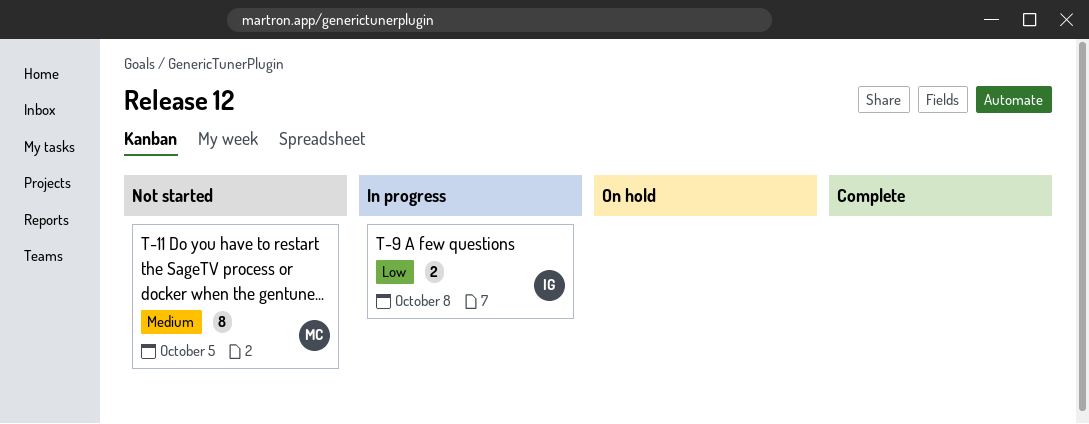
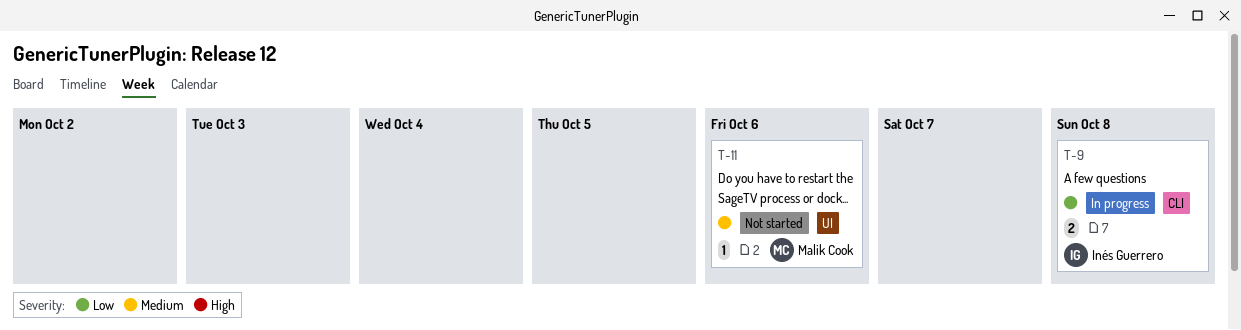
T-11, estimate: 8 -> 1
T-11, due: Oct 5 -> Oct 6

